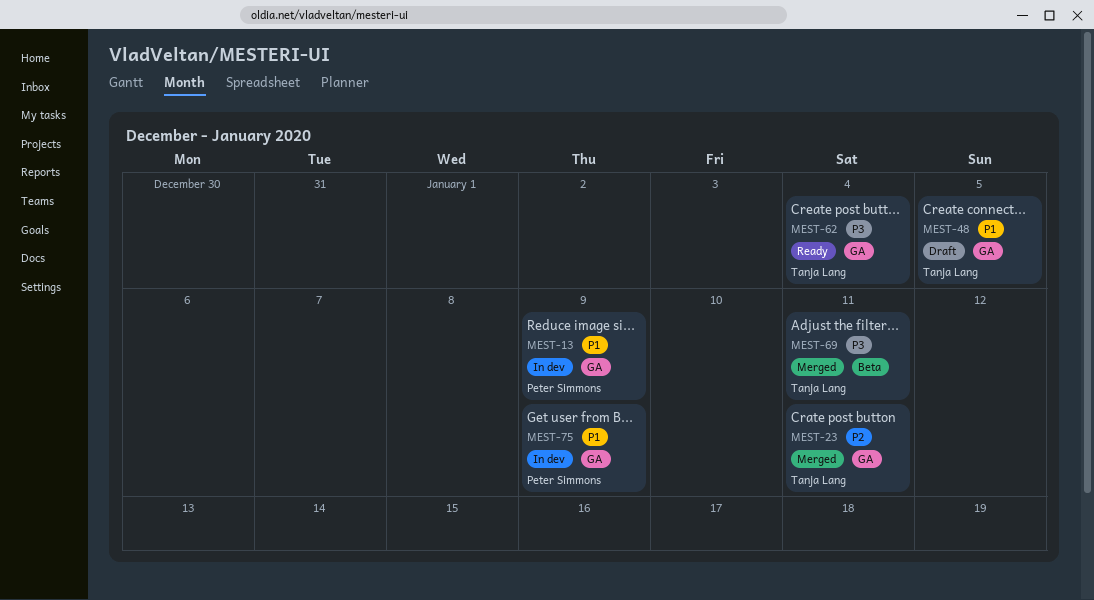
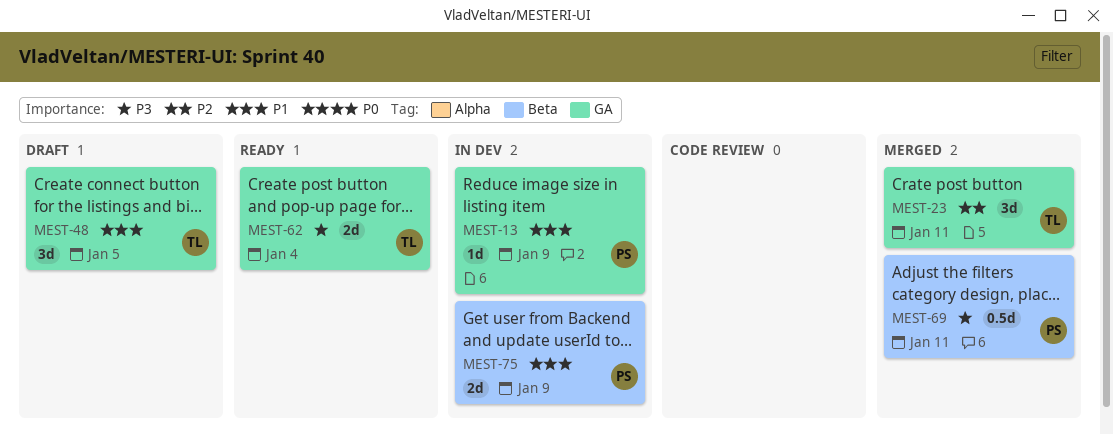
MEST-69, owner: Tanja Lang -> Peter Simmons
MEST-75, label: GA -> Beta

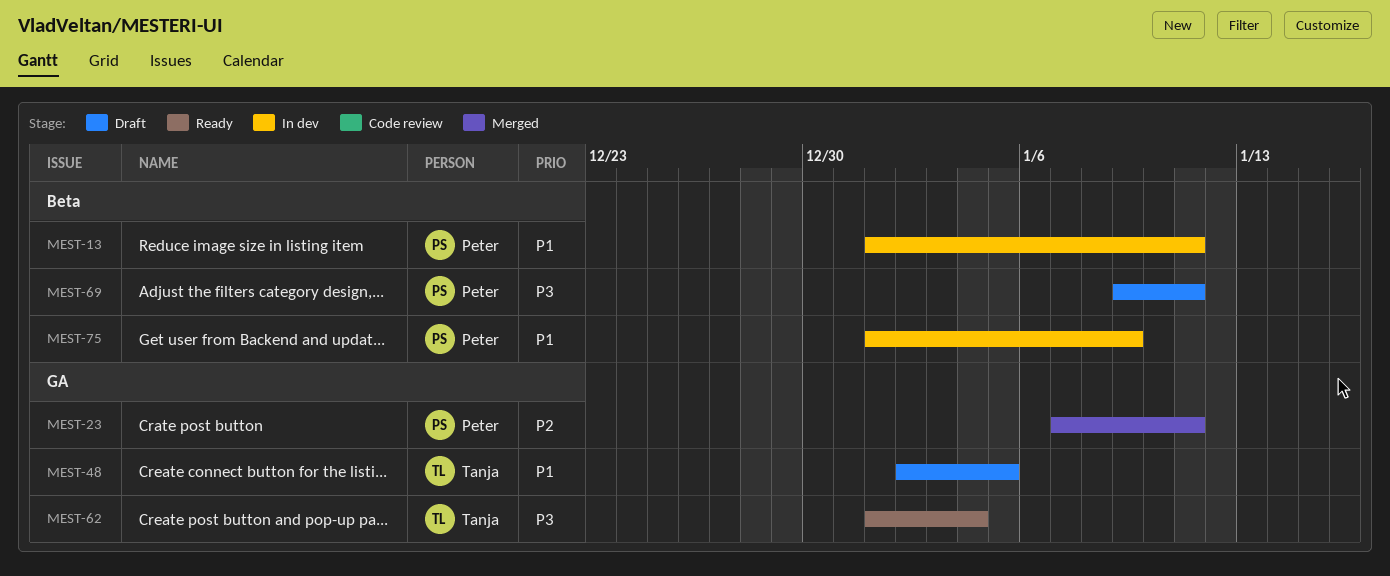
MEST-13, label: GA -> Beta
MEST-13, due: Jan 9 -> Jan 11
MEST-23, owner: Tanja -> Peter
MEST-69, status: Merged -> Draft

